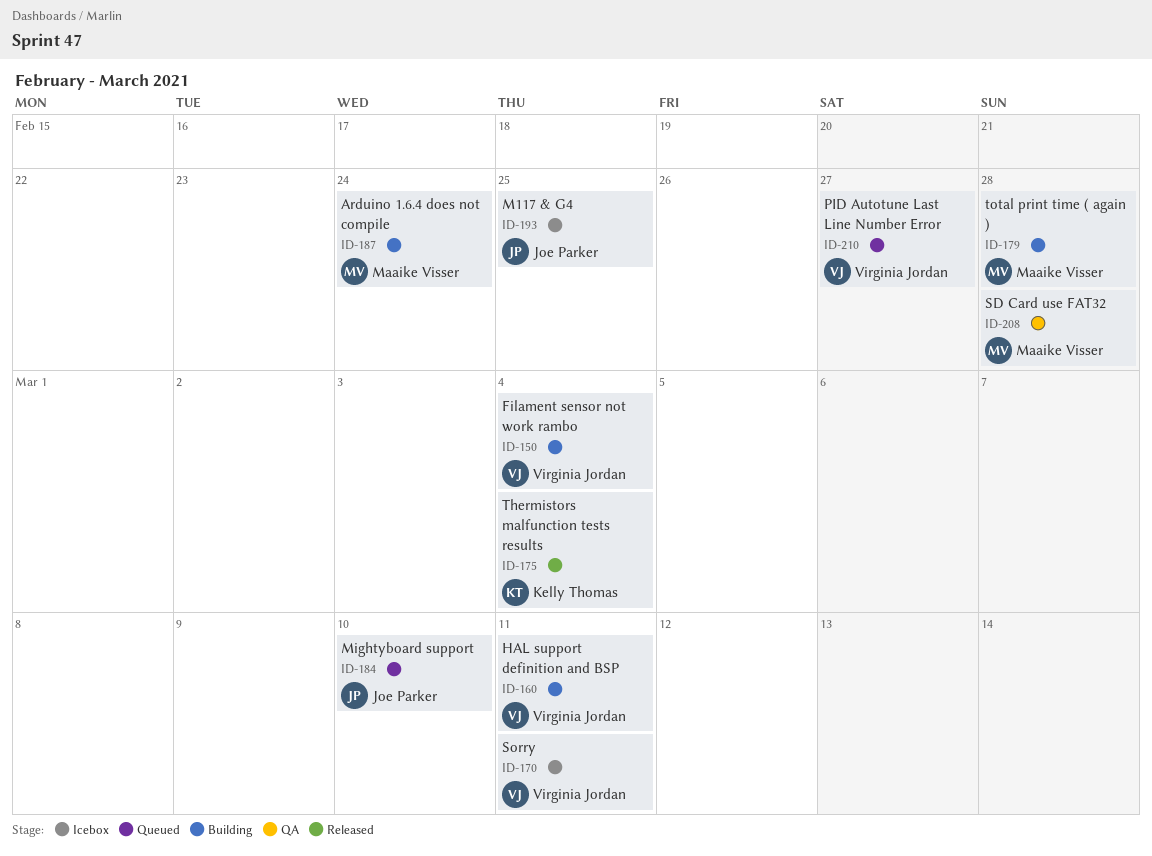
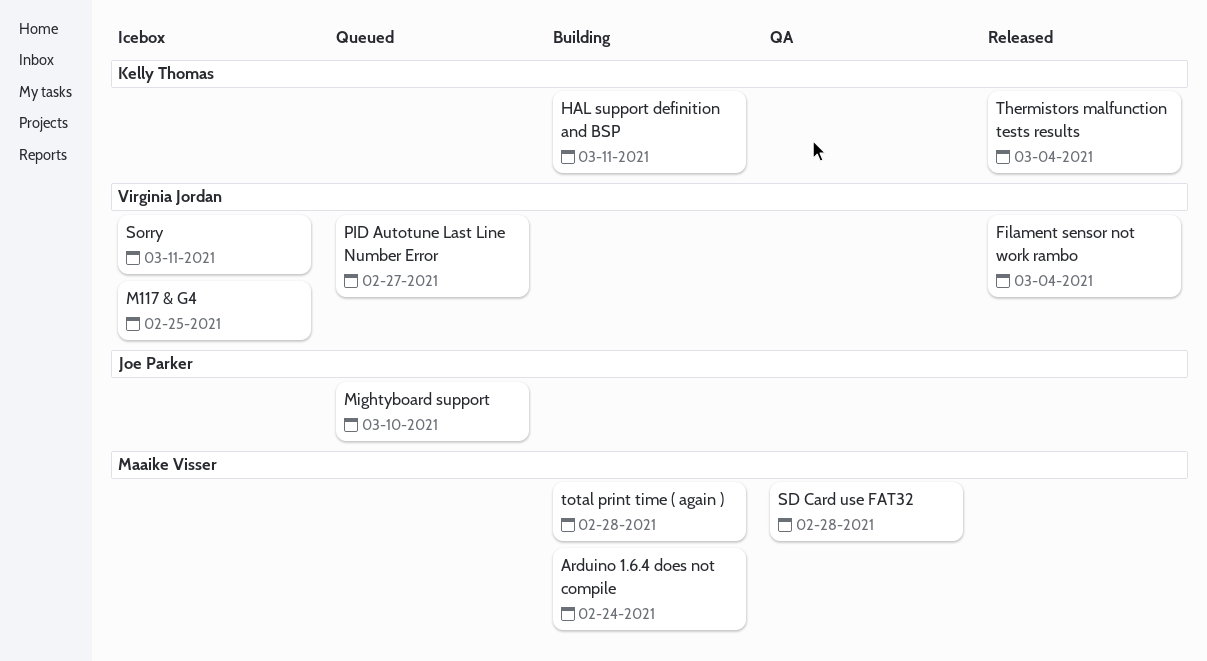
Filament sensor not work rambo, status: Building -> Released
HAL support definition and BSP, owner: Virginia Jordan -> Kelly Thomas
M117 & G4, owner: Joe Parker -> Virginia Jordan

